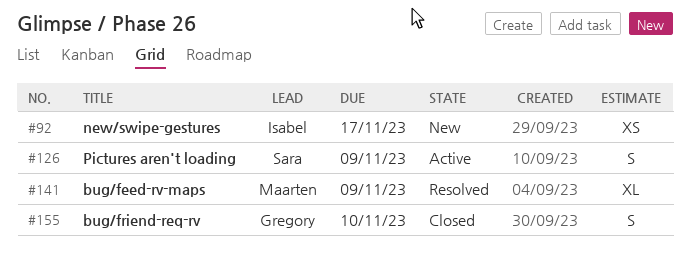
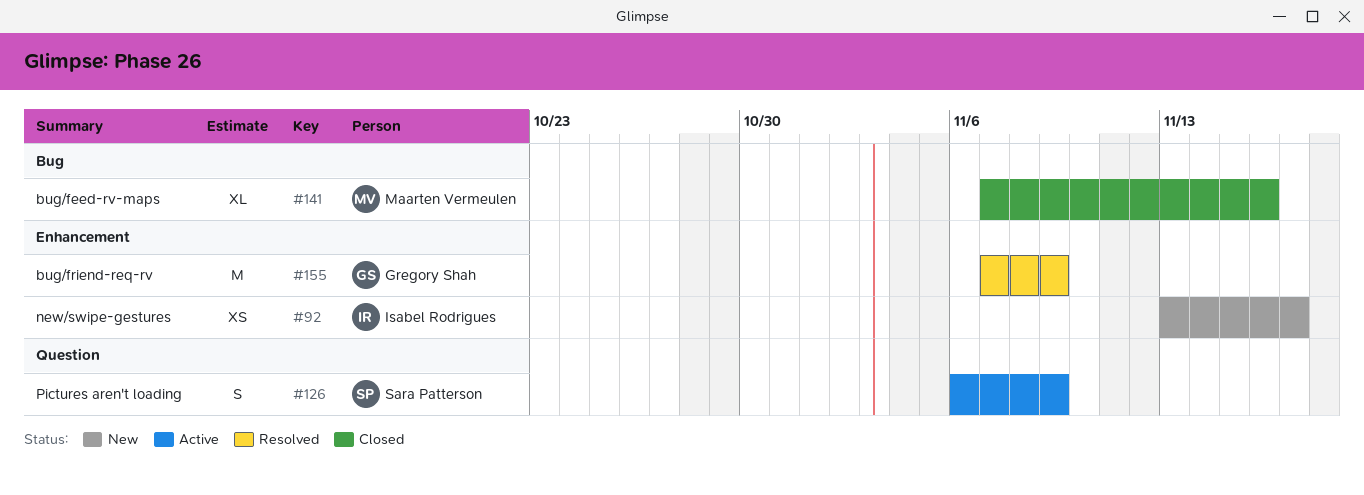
#141, status: Resolved -> Closed
#141, due: Nov 9 -> Nov 16
#155, status: Closed -> Resolved
#155, estimate: S -> M
#155, due: Nov 10 -> Nov 9

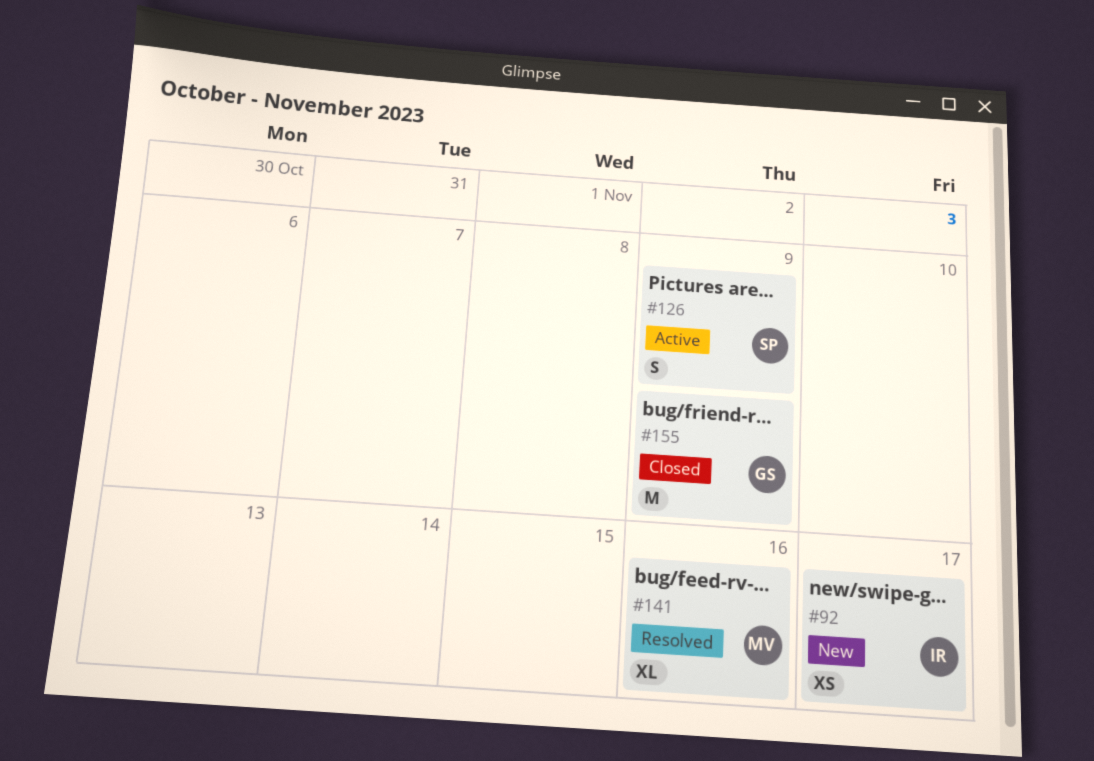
#141, status: Closed -> Resolved
#155, status: Resolved -> Closed

